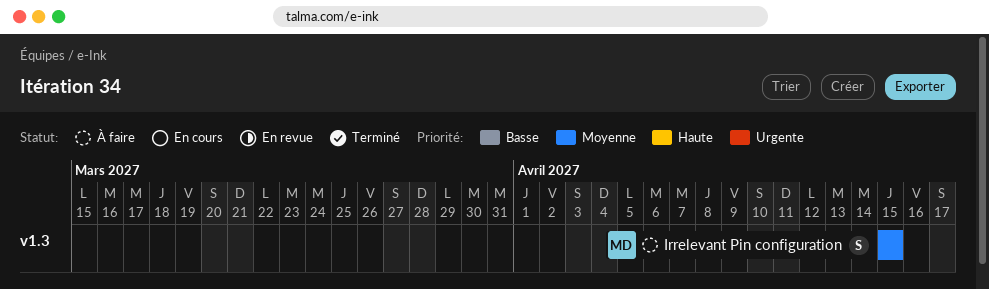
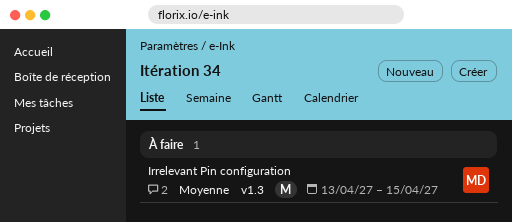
Irrelevant Pin configuration, estimate: S -> M
Irrelevant Pin configuration, start: Apr 15 -> Apr 13

